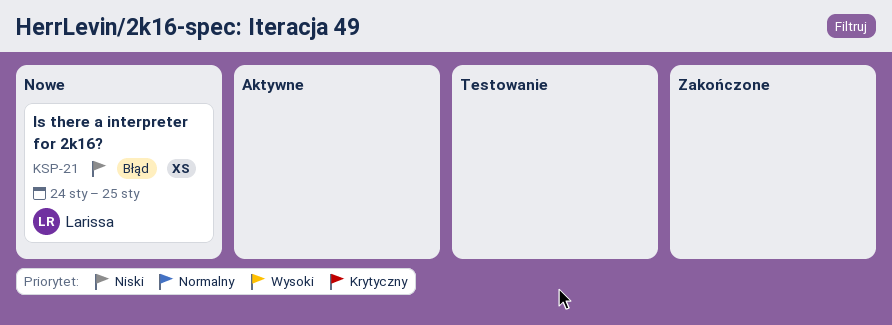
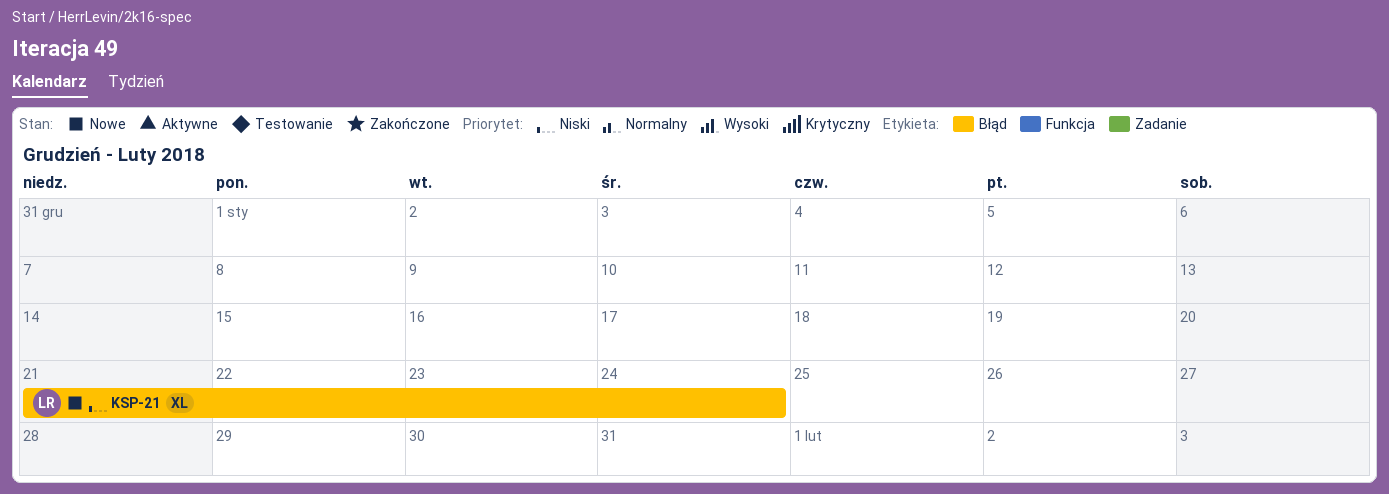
KSP-21, estimate: XS -> XL
KSP-21, start: Jan 24 -> Jan 21
KSP-21, due: Jan 25 -> Jan 24

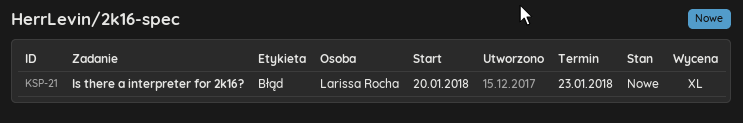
KSP-21, start: Jan 21 -> Jan 20
KSP-21, due: Jan 24 -> Jan 23

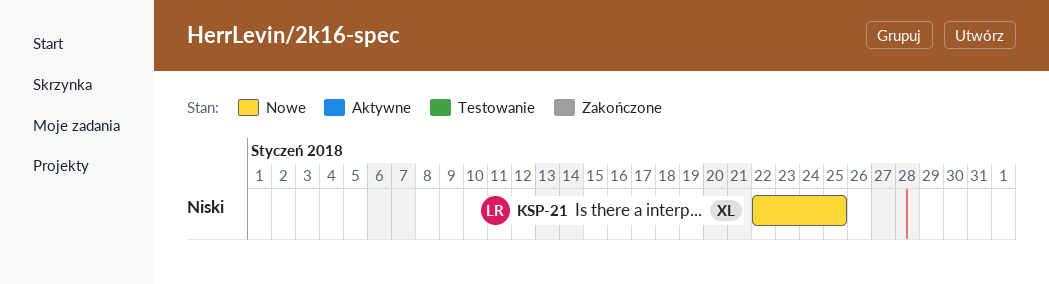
KSP-21, start: Jan 20 -> Jan 22
KSP-21, due: Jan 23 -> Jan 25

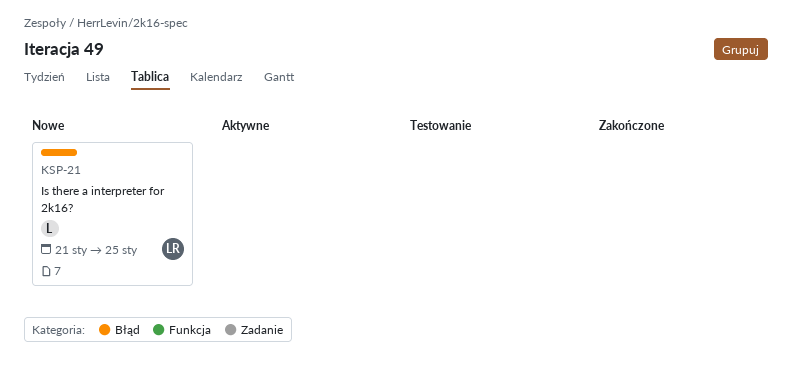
KSP-21, estimate: XL -> L
KSP-21, start: Jan 22 -> Jan 21

